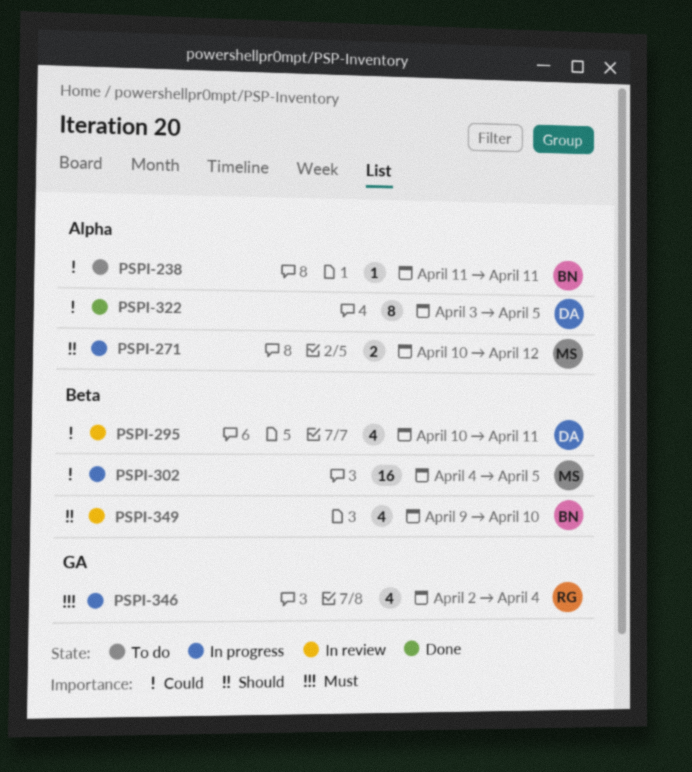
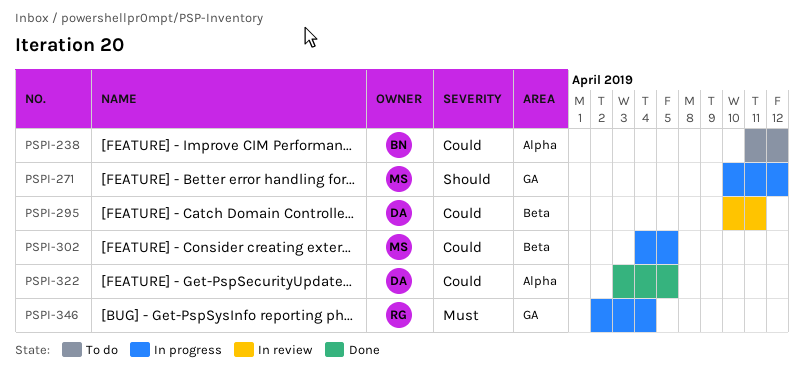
PSPI-238, due: Apr 11 -> Apr 12
PSPI-271, label: Alpha -> GA
PSPI-349: present -> none

